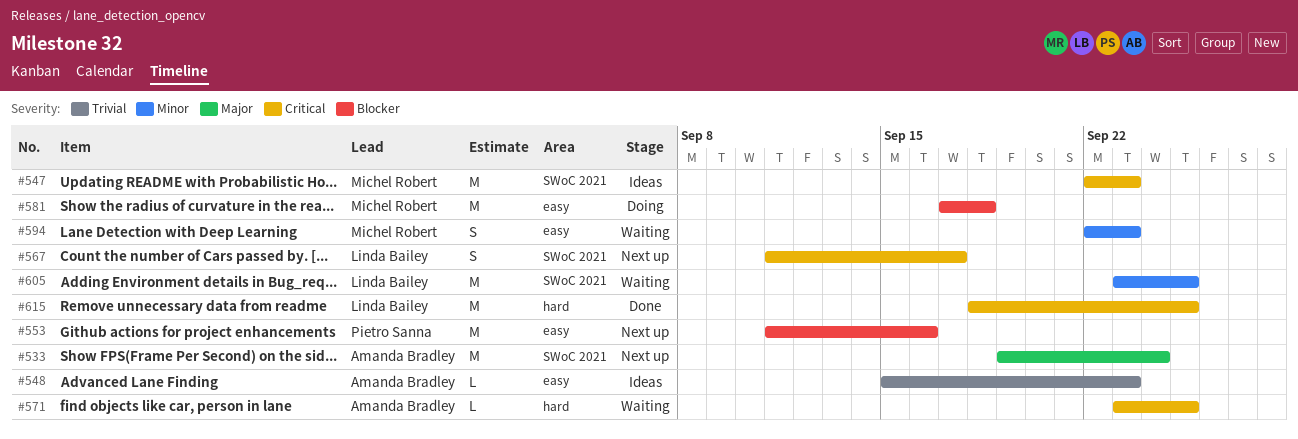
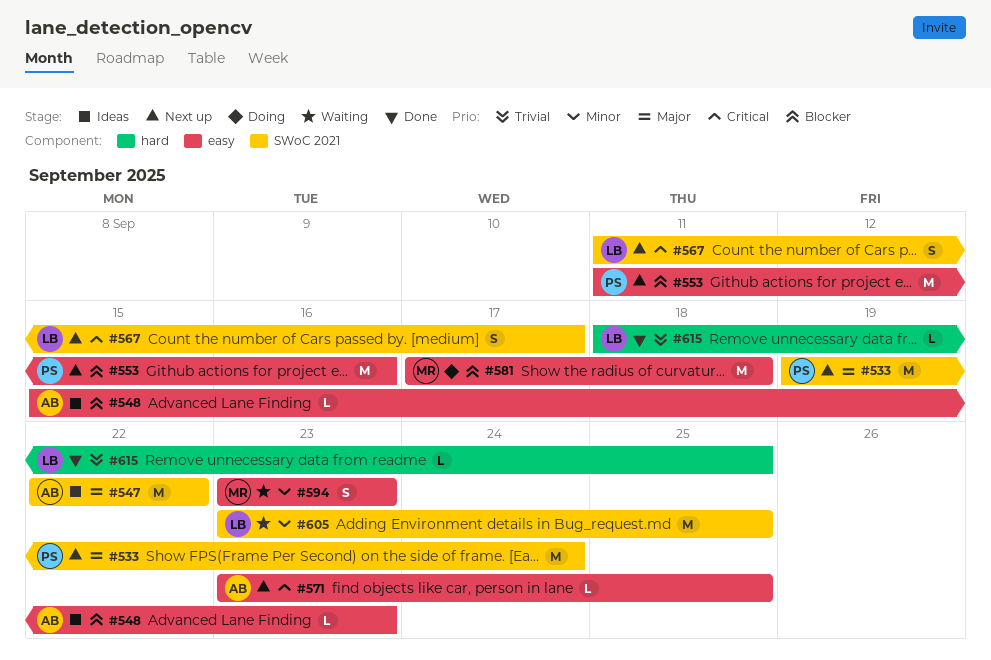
#533, owner: Amanda Bradley -> Pietro Sanna
#547, owner: Michel Robert -> Amanda Bradley
#547, priority: Critical -> Major
#547, due: Sep 23 -> Sep 22
#548, priority: Trivial -> Blocker
#571, status: Waiting -> Next up
#571, label: hard -> easy
#594, start: Sep 22 -> Sep 23
#615, priority: Critical -> Trivial
#615, estimate: M -> L

